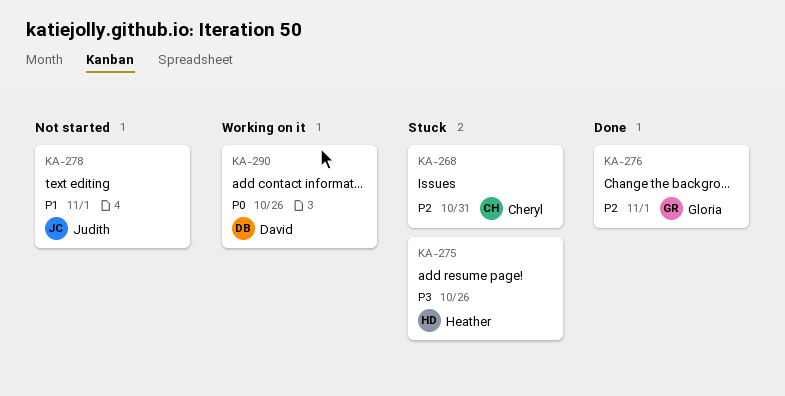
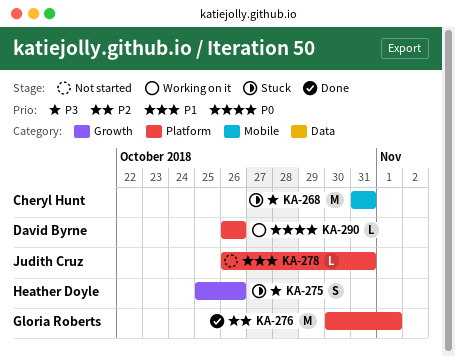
KA-268, priority: P2 -> P3
KA-278, due: Nov 1 -> Oct 31

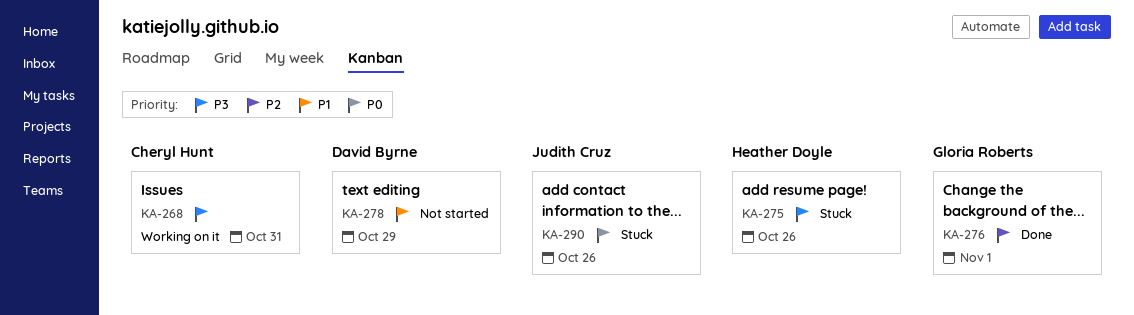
KA-268, status: Stuck -> Working on it
KA-278, owner: Judith Cruz -> David Byrne
KA-278, due: Oct 31 -> Oct 29
KA-290, status: Working on it -> Stuck
KA-290, owner: David Byrne -> Judith Cruz

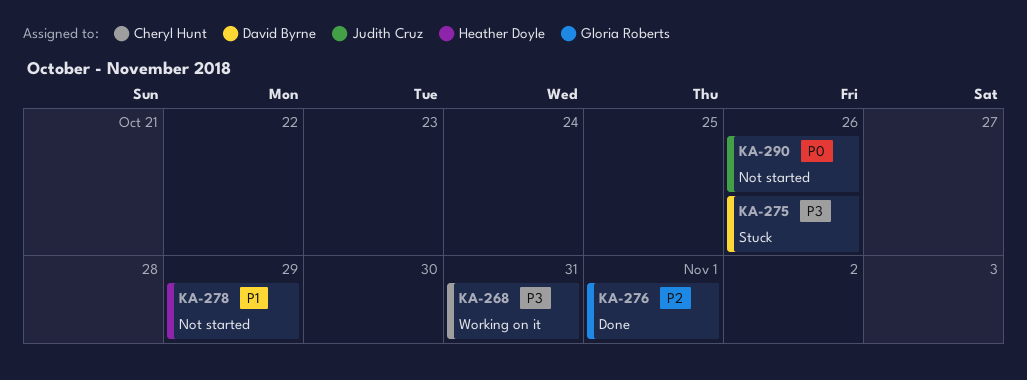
KA-275, owner: Heather Doyle -> David Byrne
KA-278, owner: David Byrne -> Heather Doyle
KA-290, status: Stuck -> Not started

